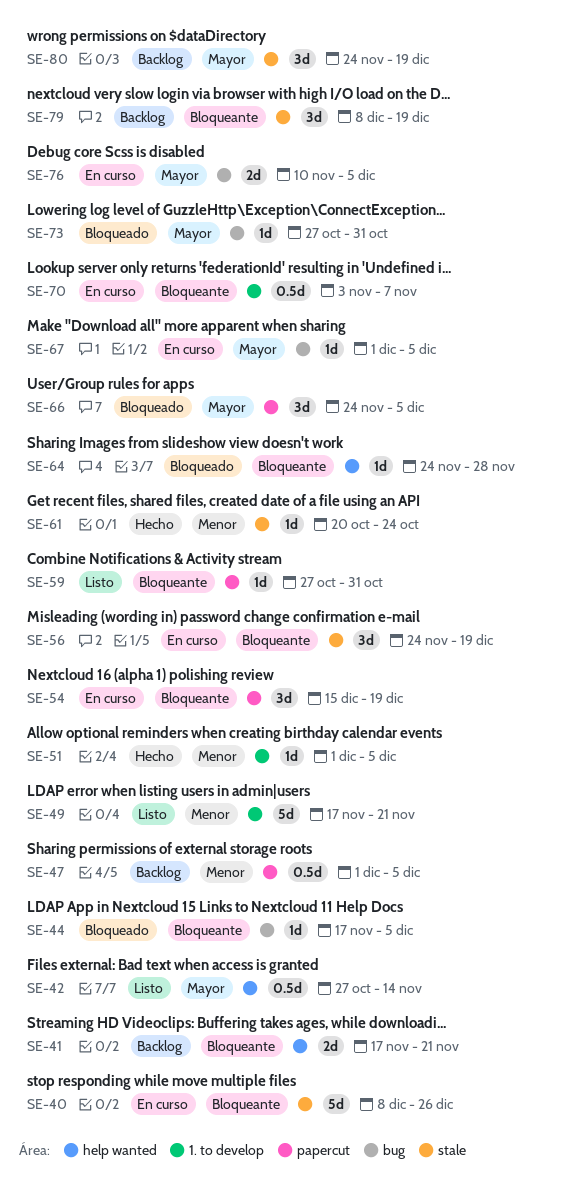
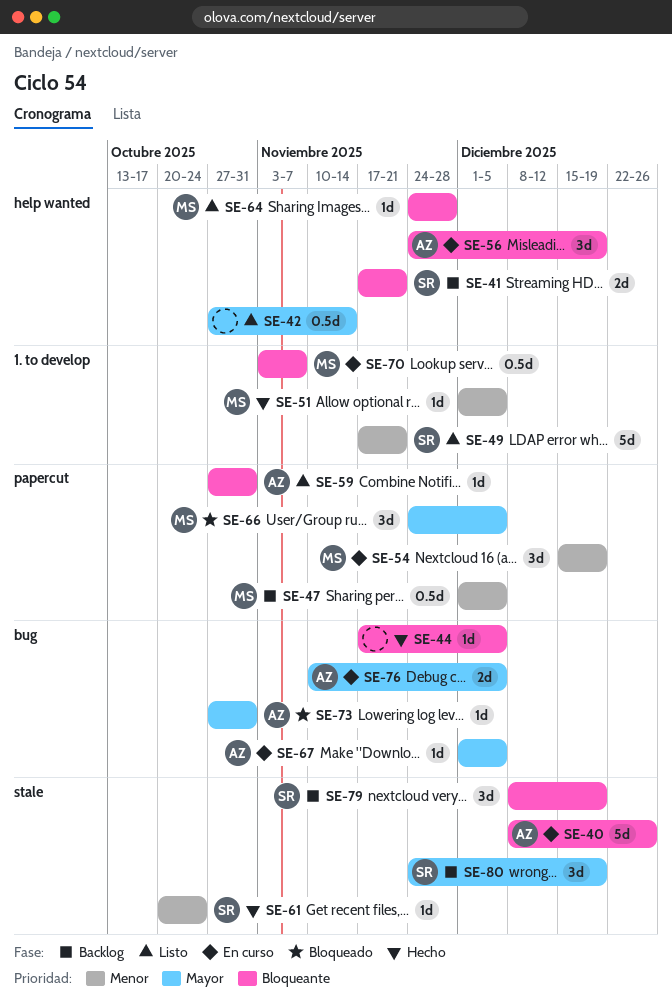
SE-44, status: Bloqueado -> Hecho
SE-54, priority: Bloqueante -> Menor
SE-56, label: stale -> help wanted
SE-64, status: Bloqueado -> Listo

